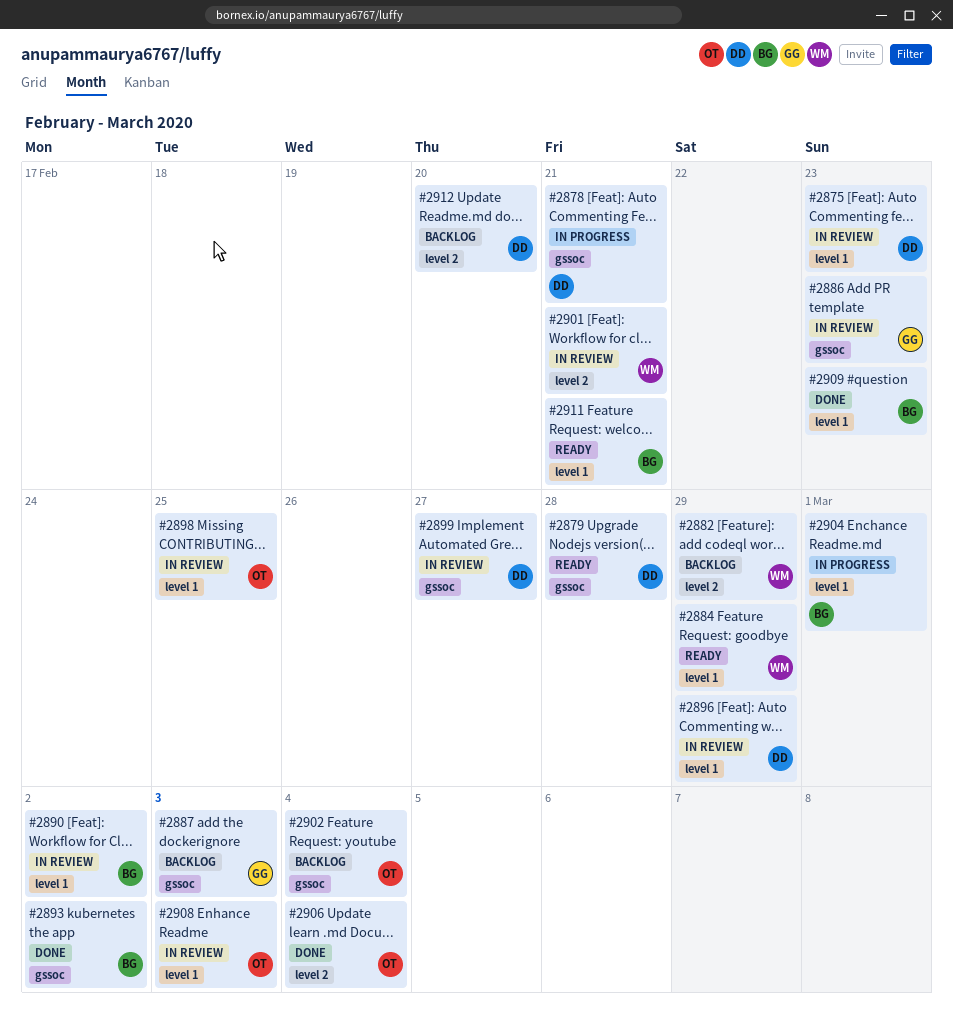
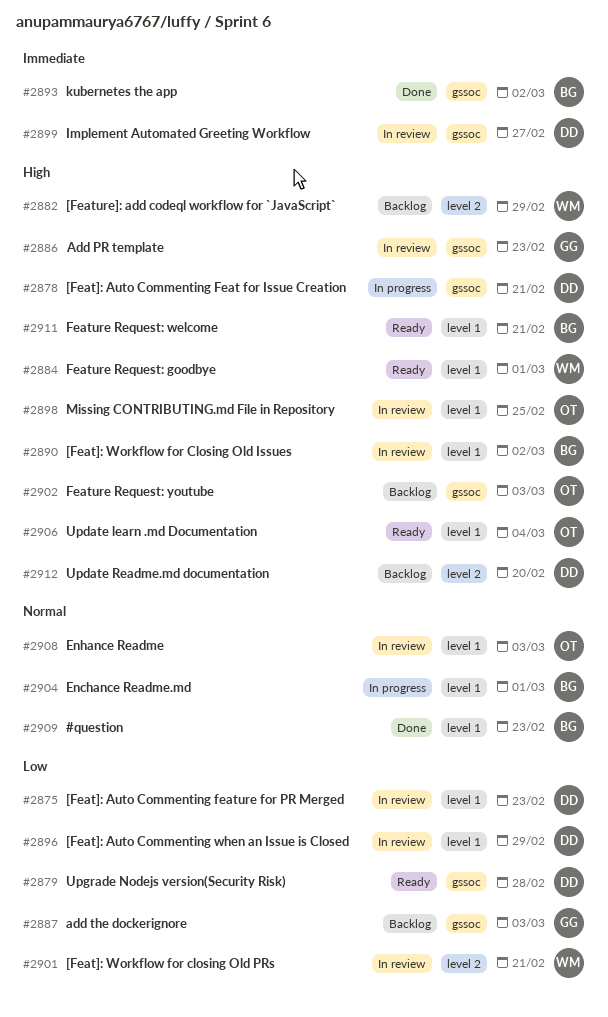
#2884, due: Feb 29 -> Mar 1
#2902, due: Mar 4 -> Mar 3
#2906, status: Done -> Ready
#2906, label: level 2 -> level 1

